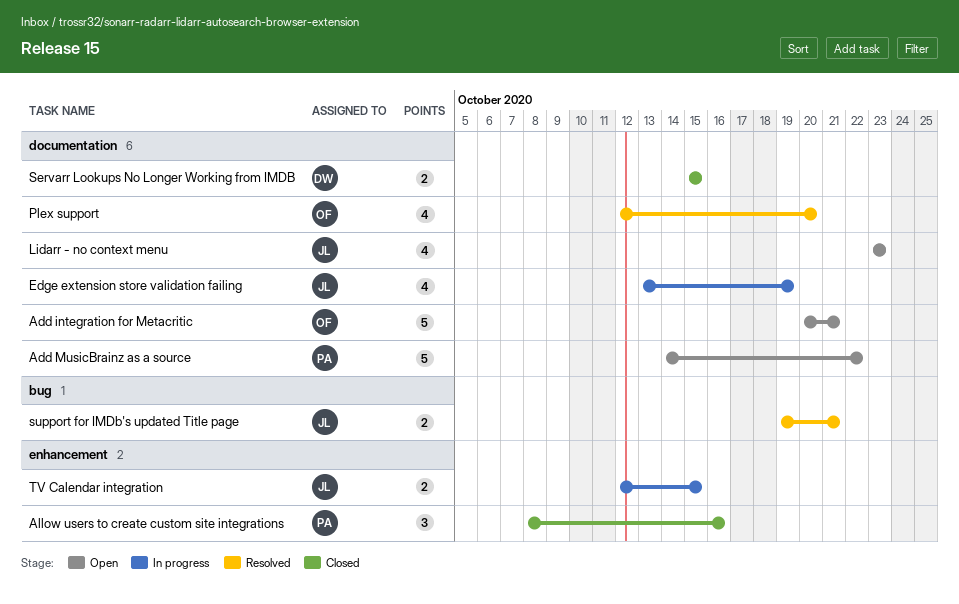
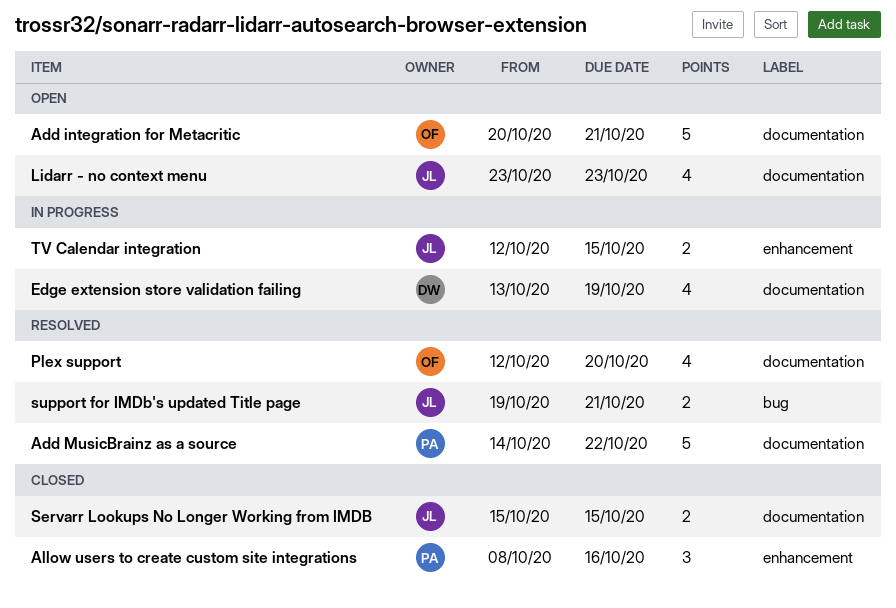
Add MusicBrainz as a source, status: Open -> Resolved
Edge extension store validation failing, owner: JL -> DW
Servarr Lookups No Longer Working from IMDB, owner: DW -> JL

